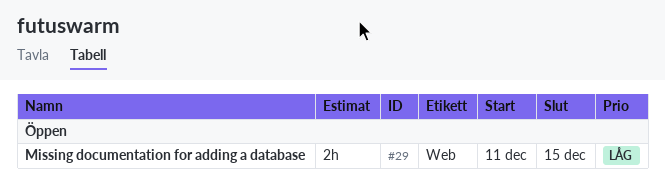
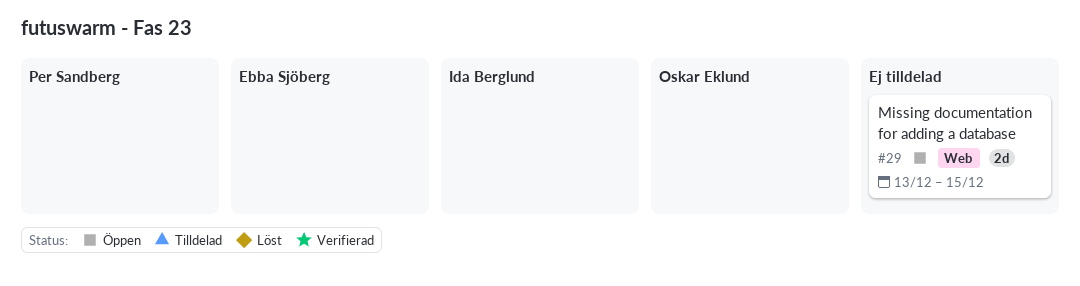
#29, estimate: 2h -> 2d
#29, start: Dec 11 -> Dec 13

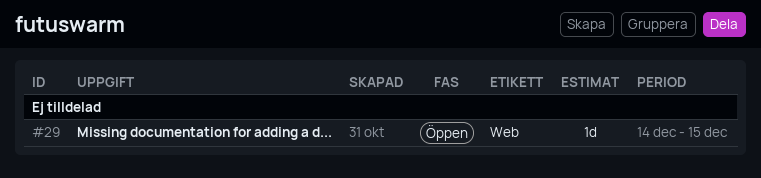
#29, estimate: 2d -> 1d
#29, start: Dec 13 -> Dec 14

